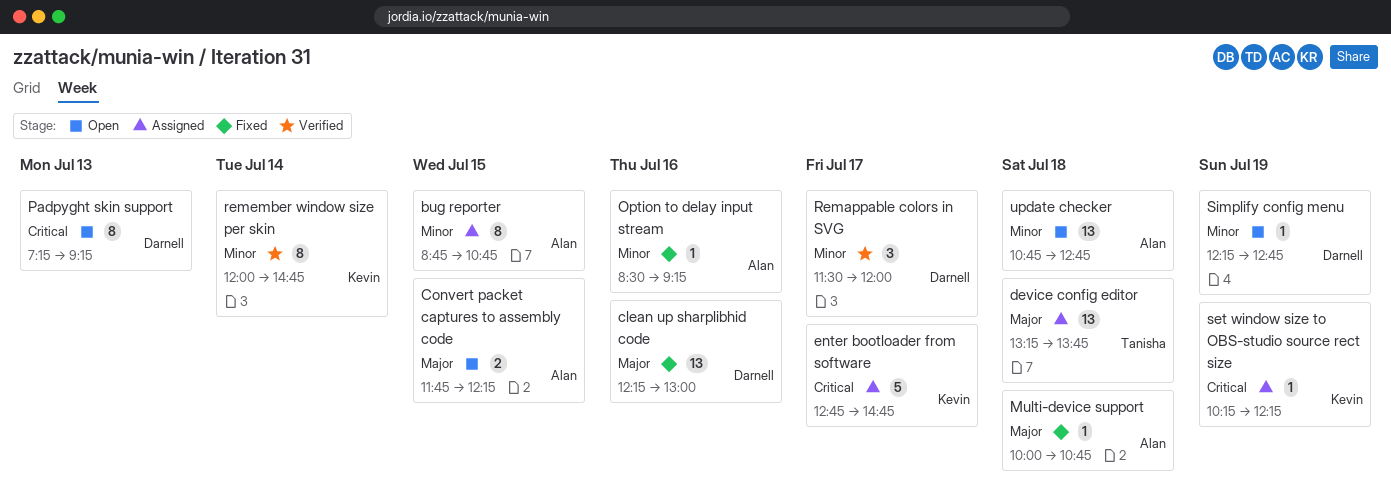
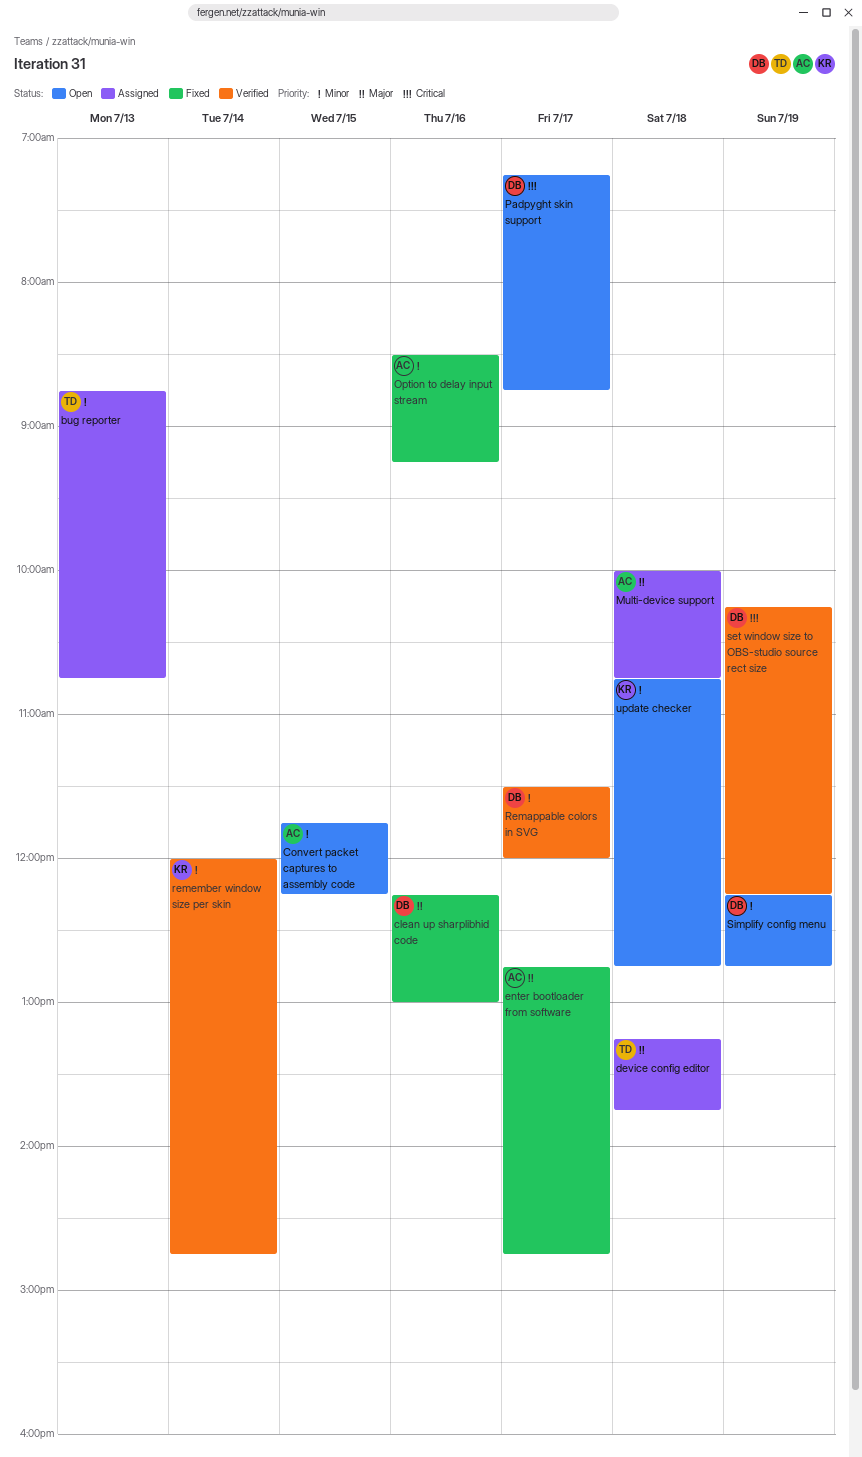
bug reporter, owner: Alan -> Tanisha
bug reporter, day: Jul 15 -> Jul 13
Convert packet captures to assembly code, priority: Major -> Minor
enter bootloader from software, status: Assigned -> Fixed
enter bootloader from software, owner: Kevin -> Alan
enter bootloader from software, priority: Critical -> Major
Multi-device support, status: Fixed -> Assigned
Padpyght skin support, day: Jul 13 -> Jul 17
Padpyght skin support, ends: 09:15 -> 08:45
set window size to OBS-studio source rect size, status: Assigned -> Verified
set window size to OBS-studio source rect size, owner: Kevin -> Darnell
update checker, owner: Alan -> Kevin

